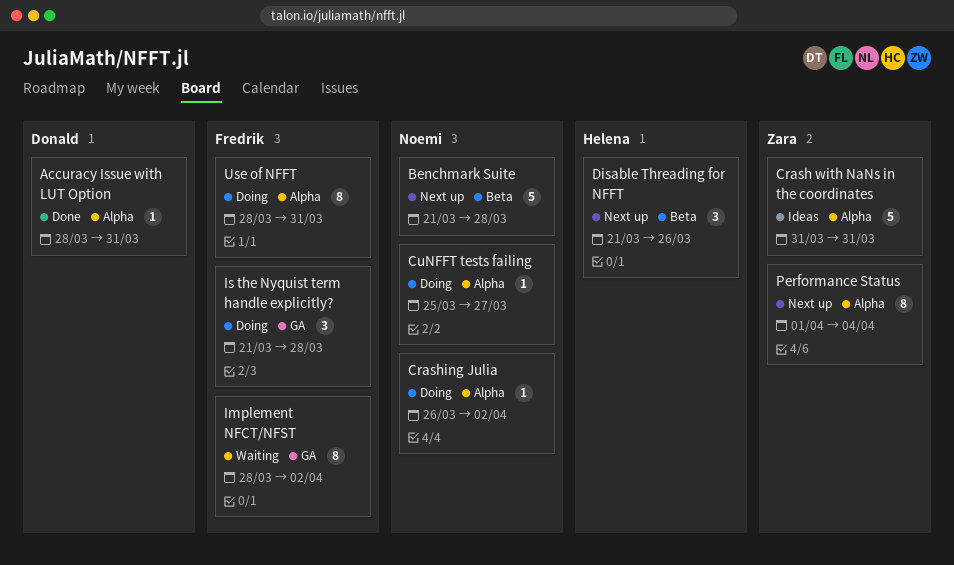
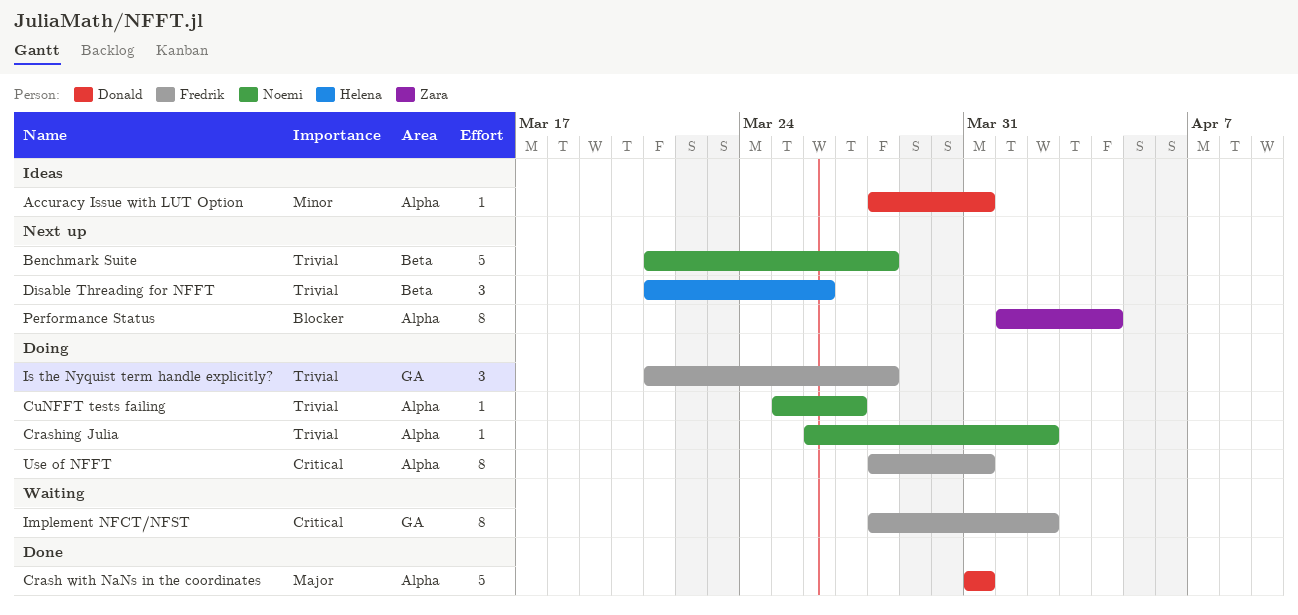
Accuracy Issue with LUT Option, status: Done -> Ideas
Crash with NaNs in the coordinates, status: Ideas -> Done
Crash with NaNs in the coordinates, owner: Zara -> Donald

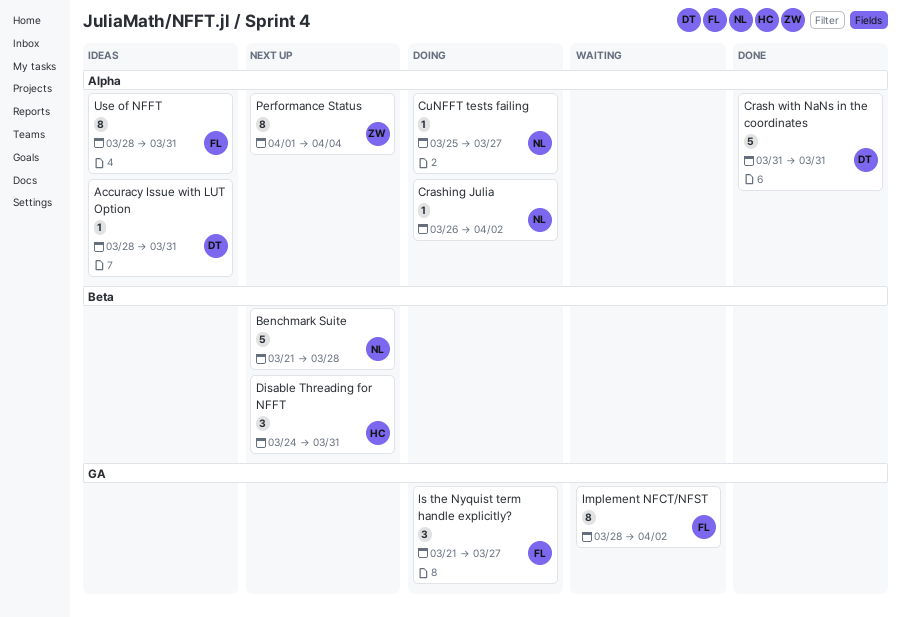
Disable Threading for NFFT, start: Mar 21 -> Mar 24
Disable Threading for NFFT, due: Mar 26 -> Mar 31
Is the Nyquist term handle explicitly?, due: Mar 28 -> Mar 27
Use of NFFT, status: Doing -> Ideas

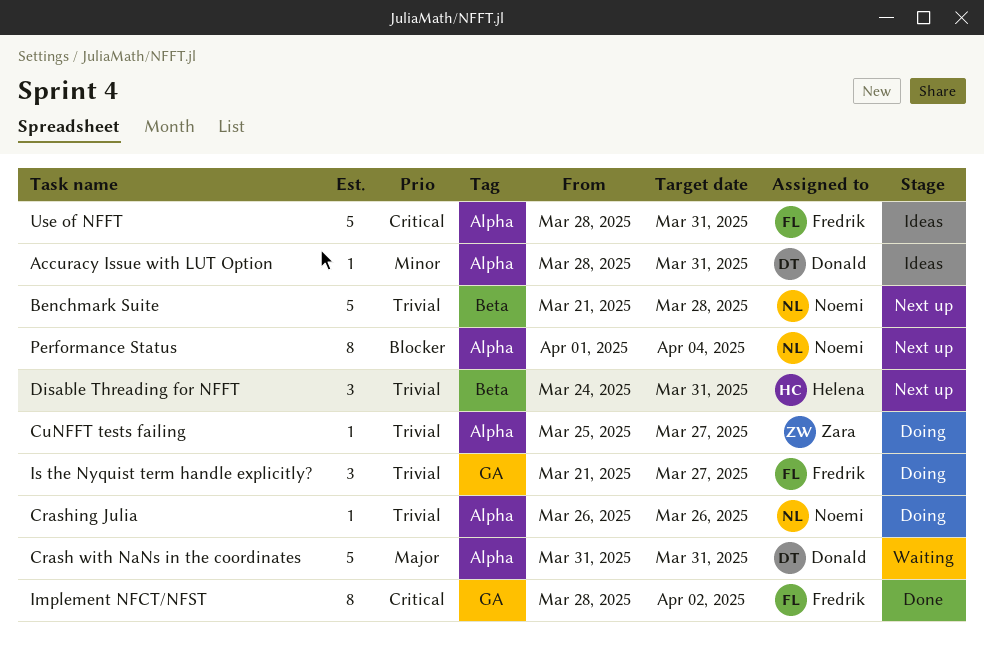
Crash with NaNs in the coordinates, status: Done -> Waiting
Crashing Julia, due: Apr 2 -> Mar 26
CuNFFT tests failing, owner: Noemi -> Zara
Implement NFCT/NFST, status: Waiting -> Done
Performance Status, owner: Zara -> Noemi
Use of NFFT, estimate: 8 -> 5

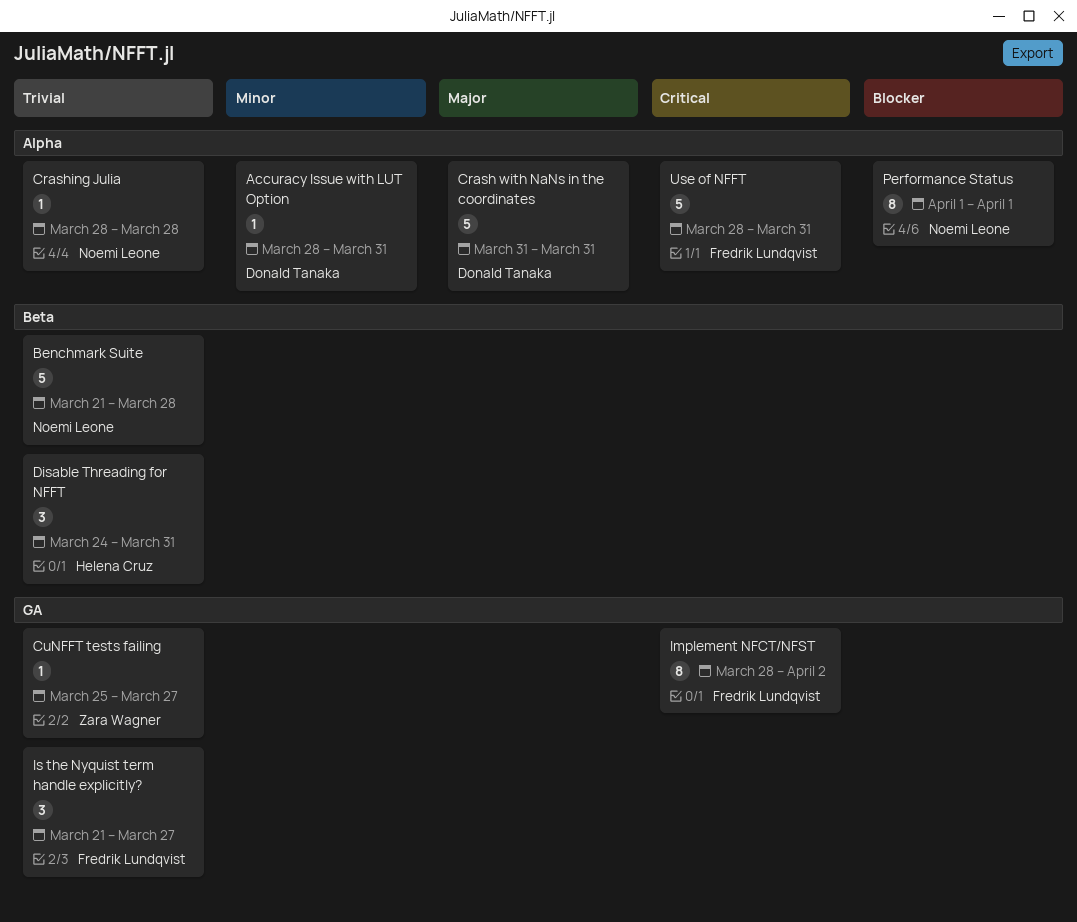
Crashing Julia, start: Mar 26 -> Mar 28
Crashing Julia, due: Mar 26 -> Mar 28
CuNFFT tests failing, label: Alpha -> GA
Performance Status, due: Apr 4 -> Apr 1

